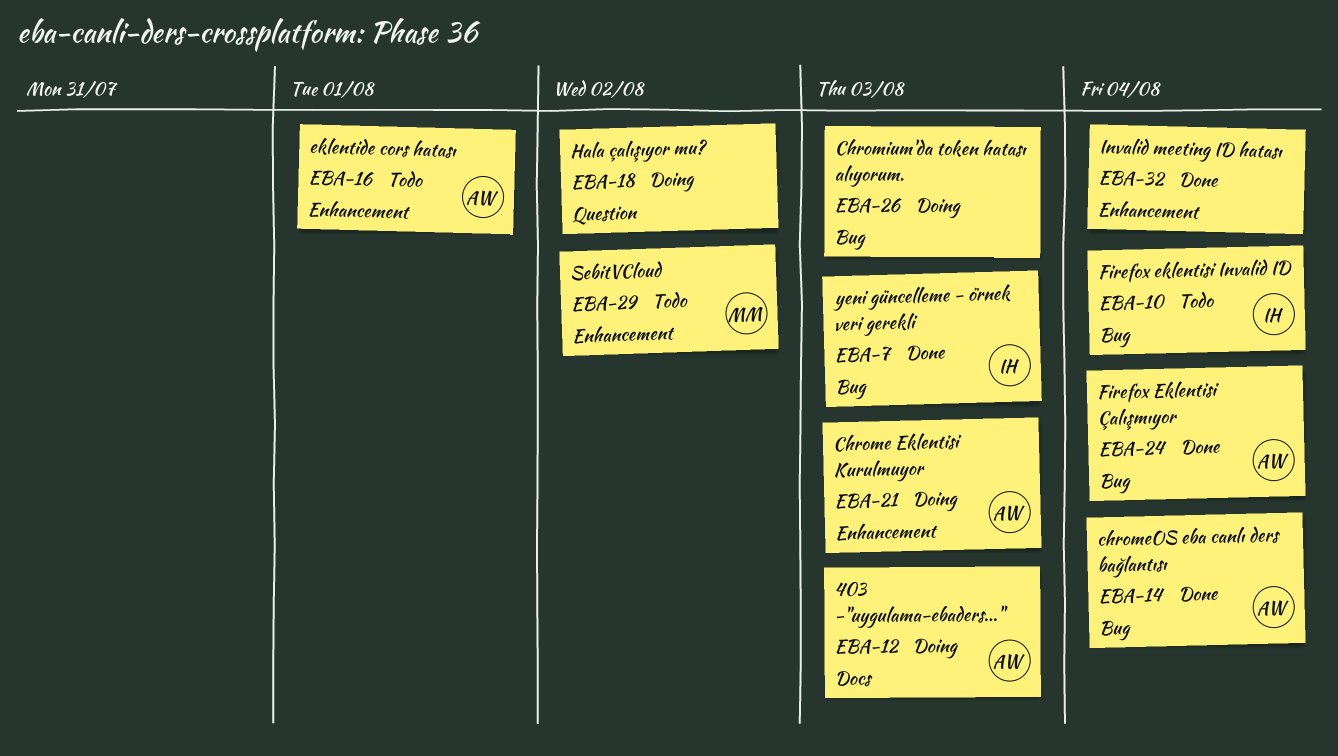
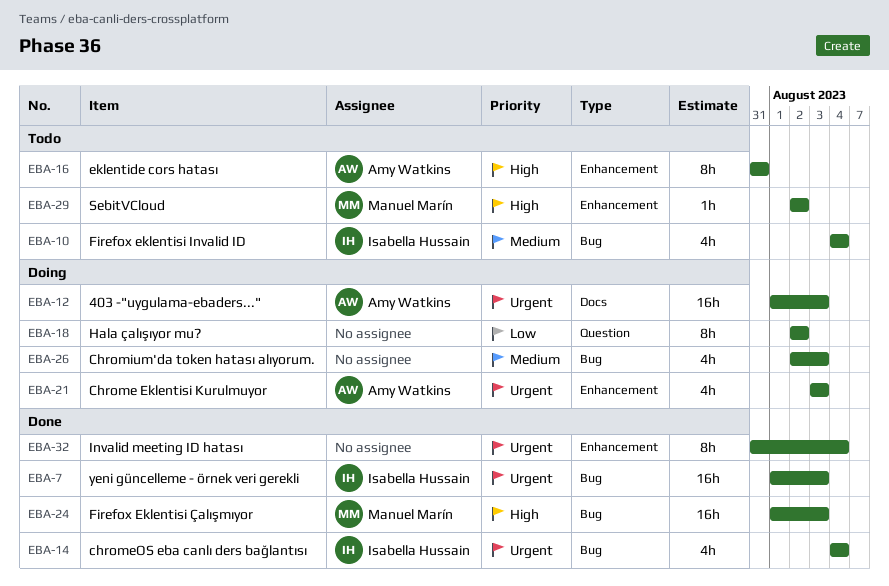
EBA-14, owner: Amy Watkins -> Isabella Hussain
EBA-16, due: Aug 1 -> Jul 31
EBA-24, owner: Amy Watkins -> Manuel Marín
EBA-24, due: Aug 4 -> Aug 3

